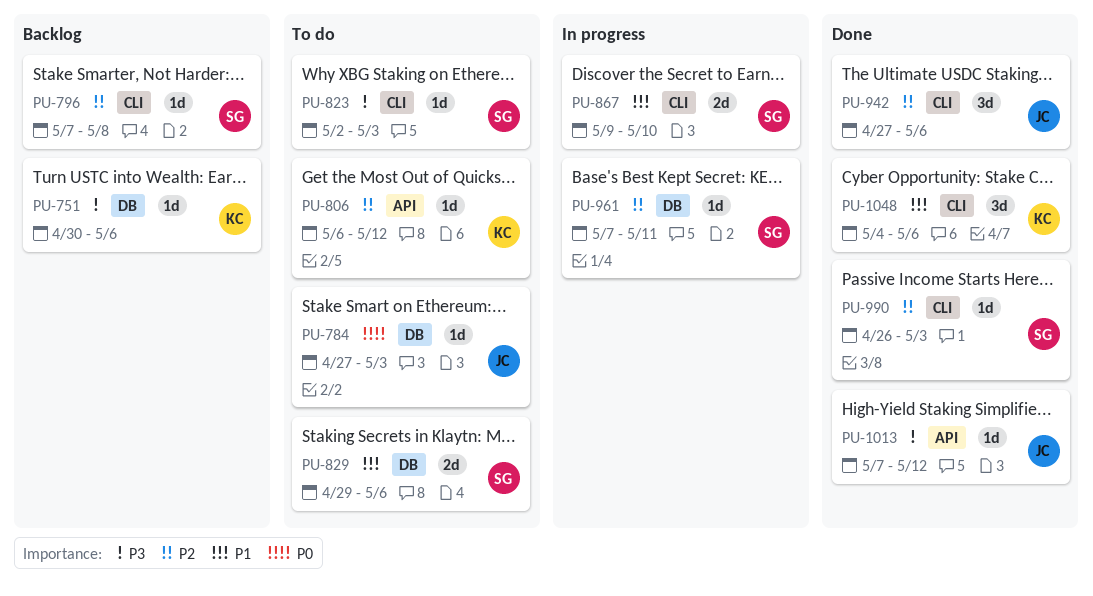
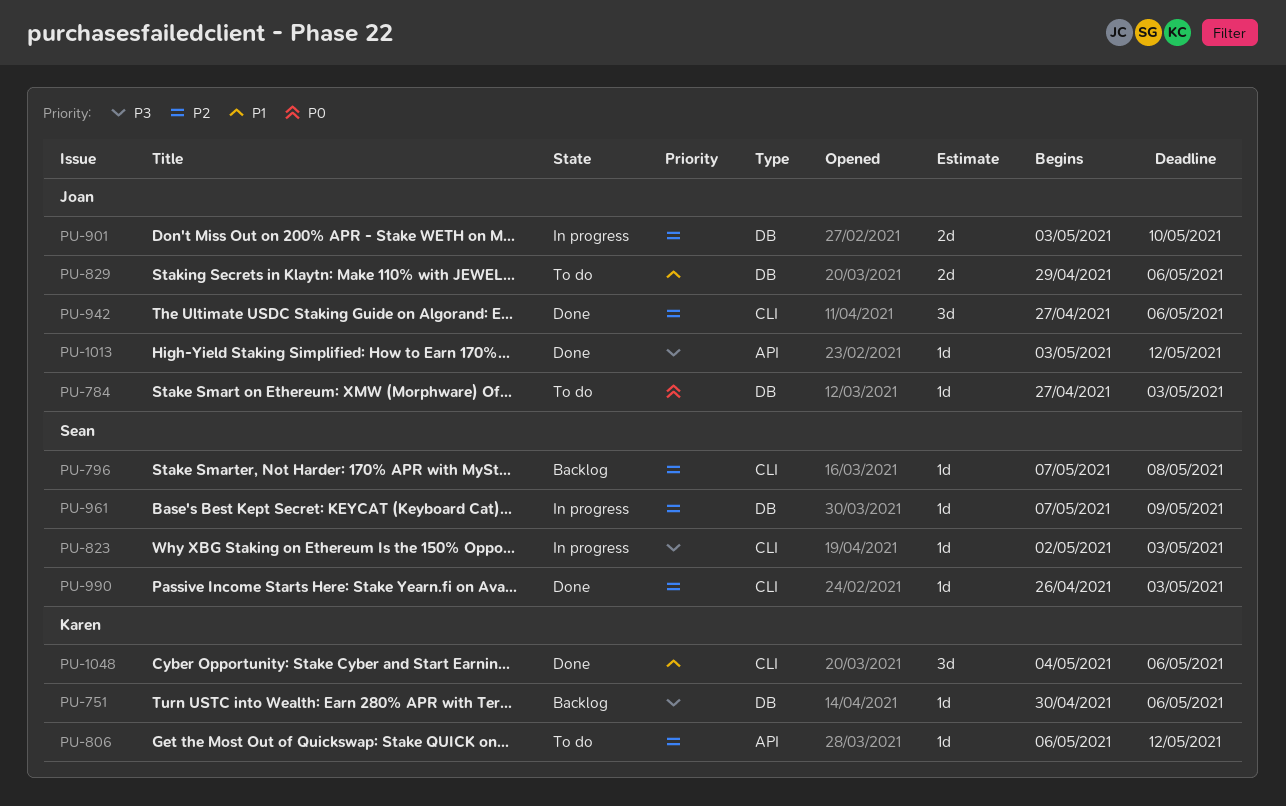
PU-823, status: To do -> In progress
PU-829, owner: Sean -> Joan
PU-867: present -> none
PU-901: none -> present
PU-961, due: May 11 -> May 9
PU-1013, start: May 7 -> May 3

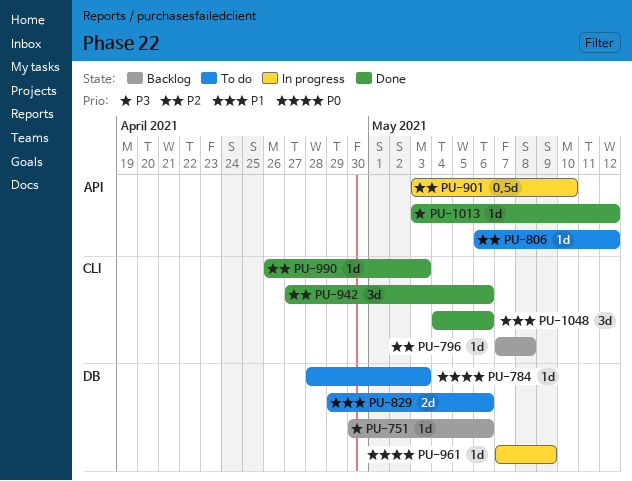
PU-784, start: Apr 27 -> Apr 28
PU-823: present -> none
PU-901, label: DB -> API
PU-901, estimate: 2d -> 0.5d
PU-961, priority: P2 -> P0

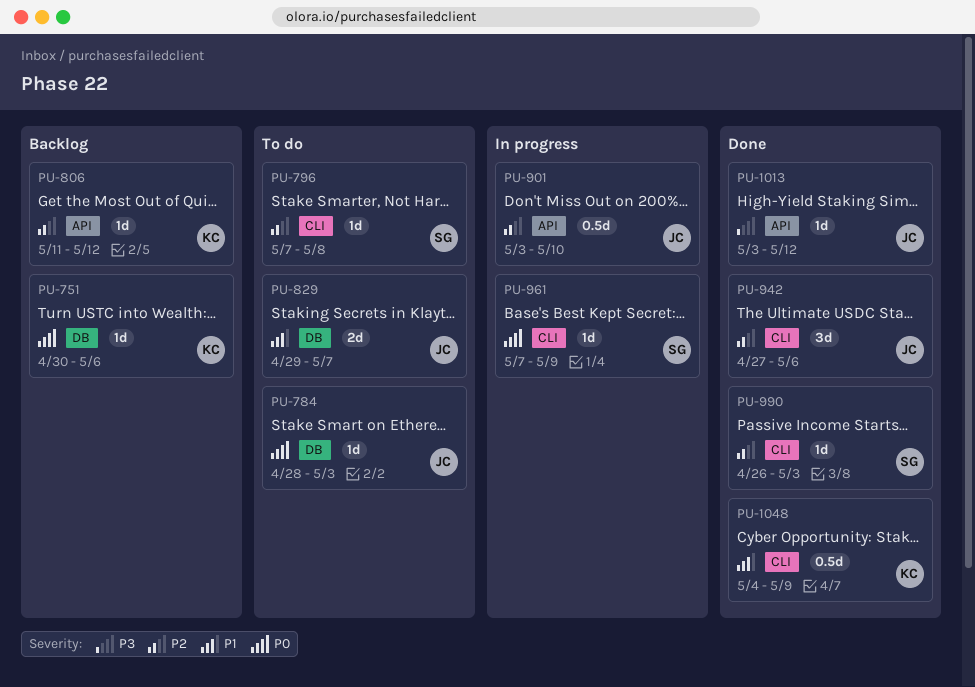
PU-751, priority: P3 -> P0
PU-796, status: Backlog -> To do
PU-806, status: To do -> Backlog
PU-806, start: May 6 -> May 11
PU-829, due: May 6 -> May 7
PU-961, label: DB -> CLI
PU-1048, estimate: 3d -> 0.5d
PU-1048, due: May 6 -> May 9

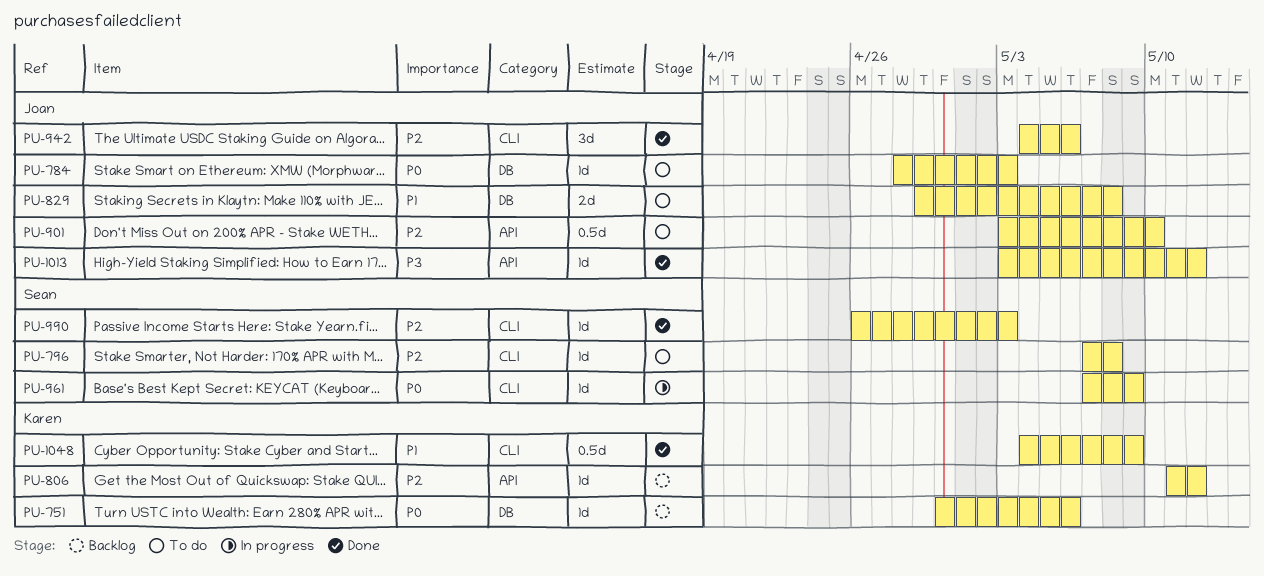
PU-829, due: May 7 -> May 8
PU-901, status: In progress -> To do
PU-942, start: Apr 27 -> May 4

